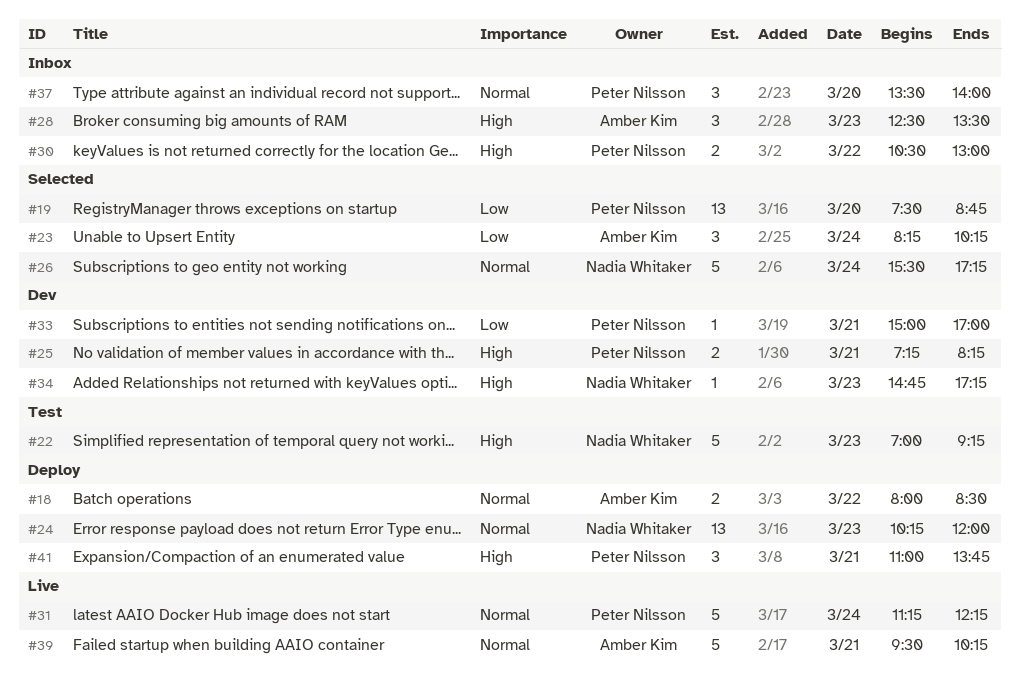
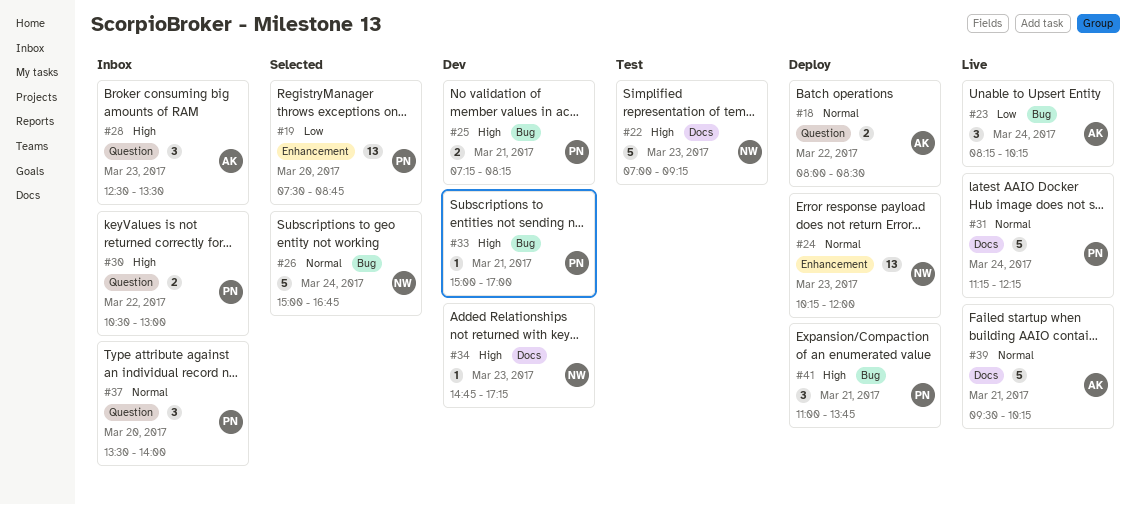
#23, status: Selected -> Live
#26, begins: 15:30 -> 15:00
#26, ends: 17:15 -> 16:45
#33, priority: Low -> High

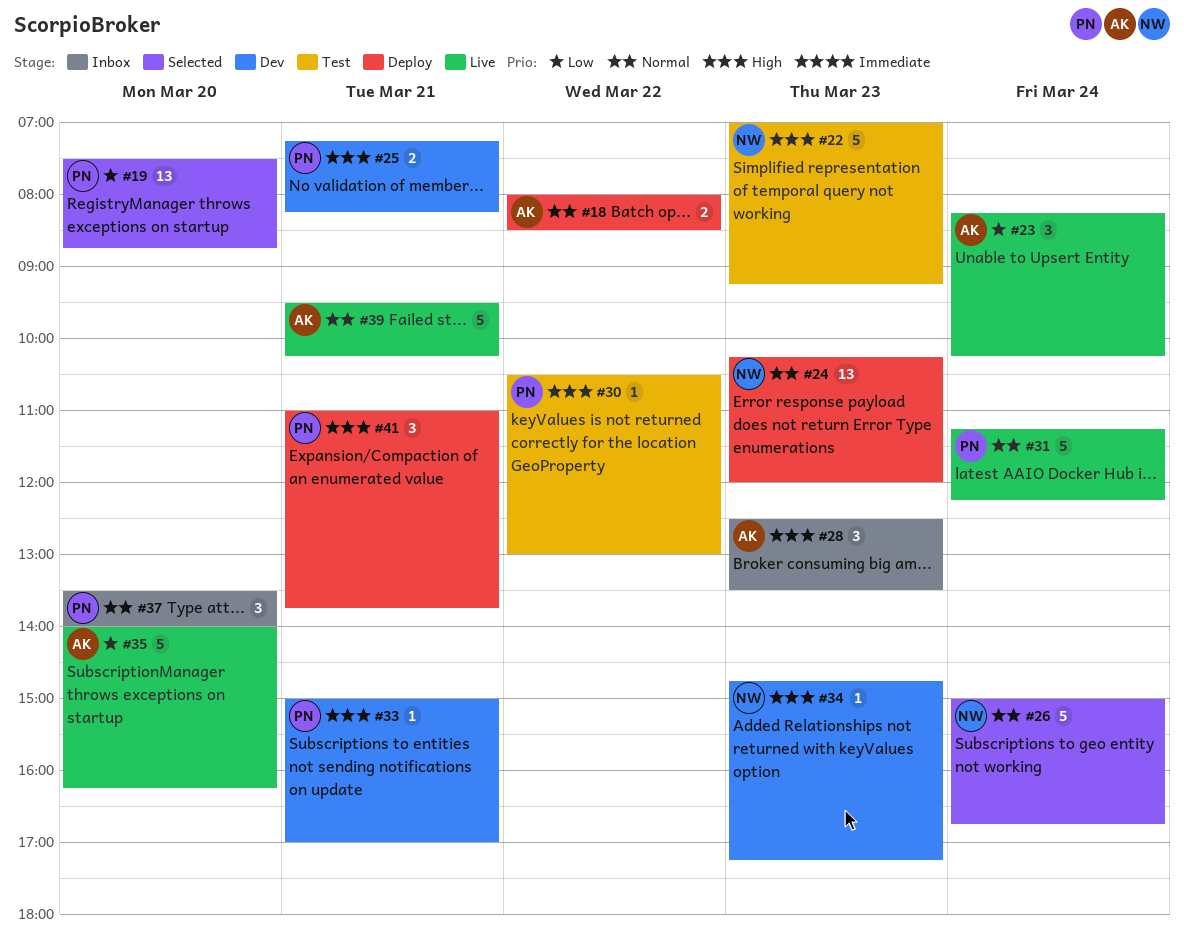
#30, status: Inbox -> Test
#30, estimate: 2 -> 1
#35: none -> present

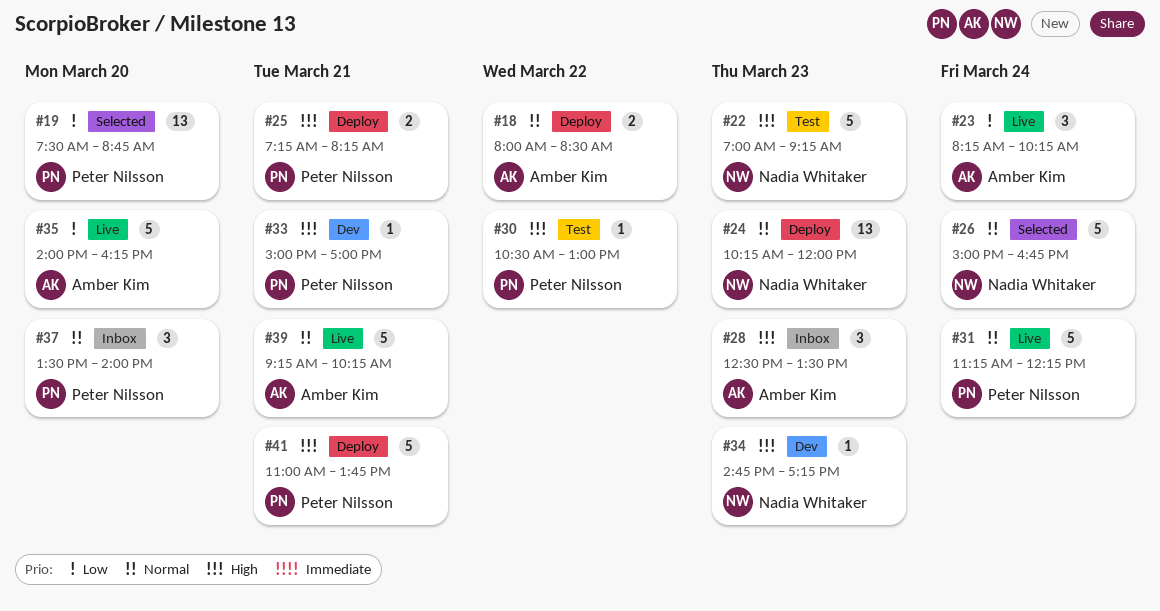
#25, status: Dev -> Deploy
#39, begins: 09:30 -> 09:15
#41, estimate: 3 -> 5

